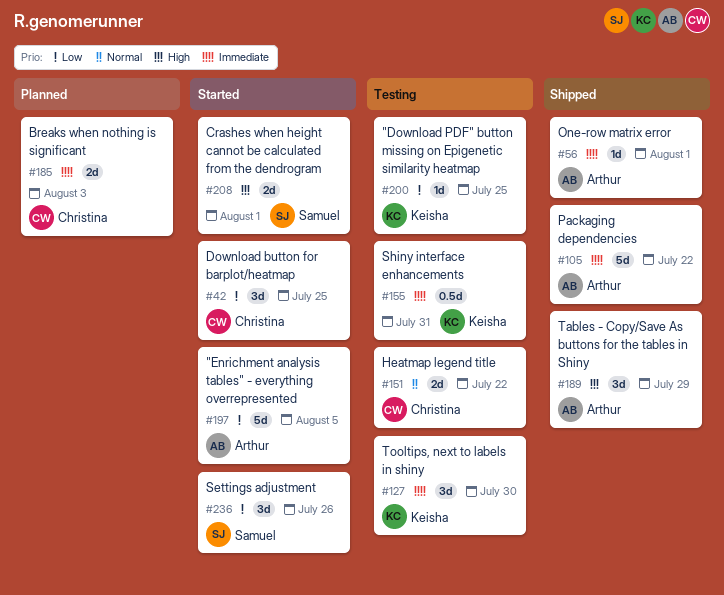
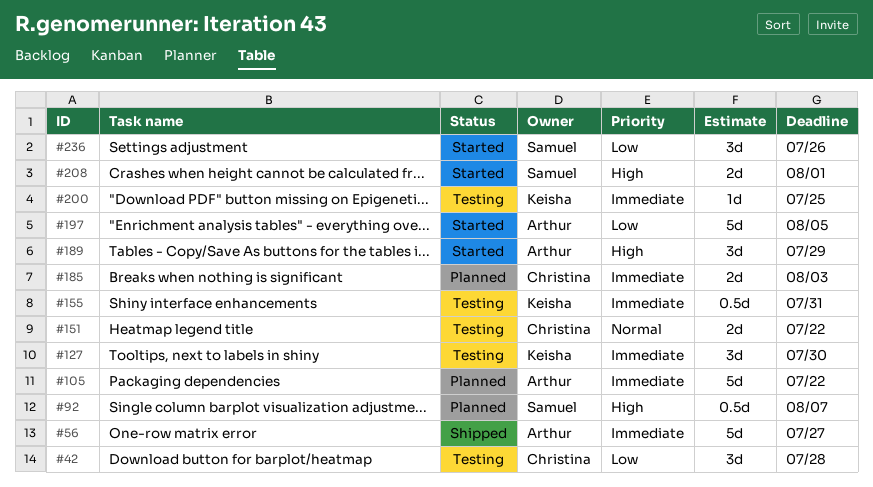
#42, status: Started -> Testing
#42, due: Jul 25 -> Jul 28
#56, estimate: 1d -> 5d
#56, due: Aug 1 -> Jul 27
#92: none -> present
#105, status: Shipped -> Planned
#189, status: Shipped -> Started
#200, priority: Low -> Immediate

